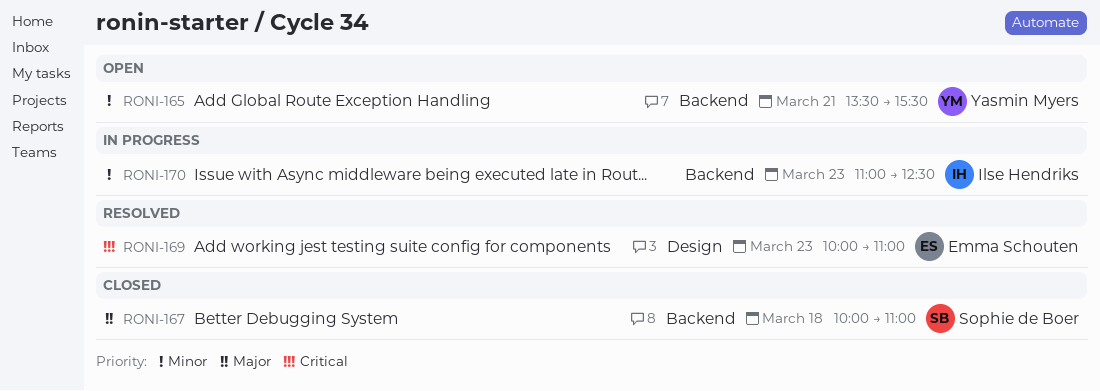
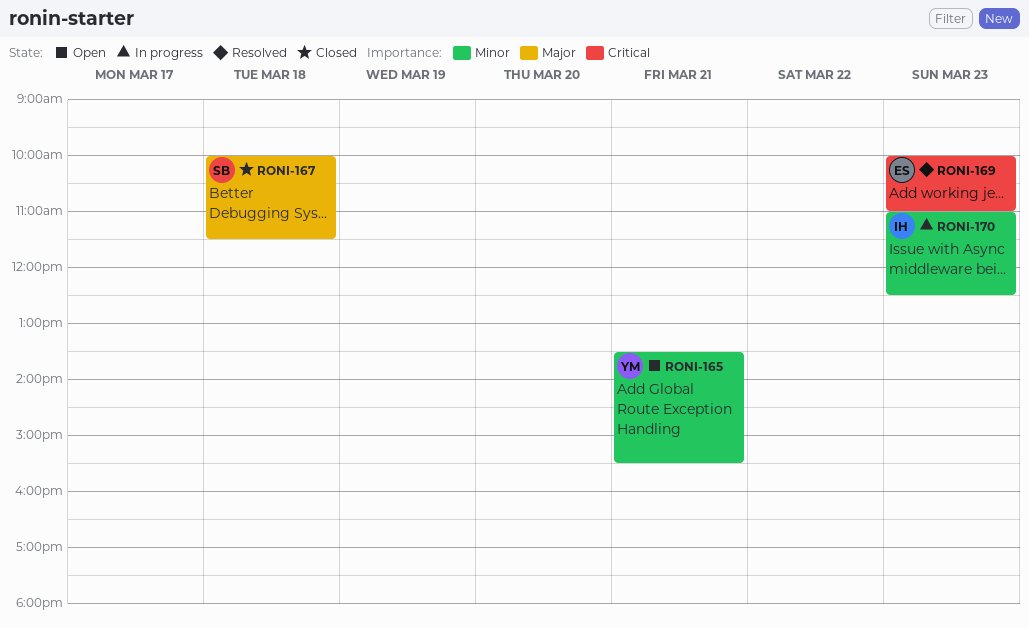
RONI-167, ends: 11:00 -> 11:30

